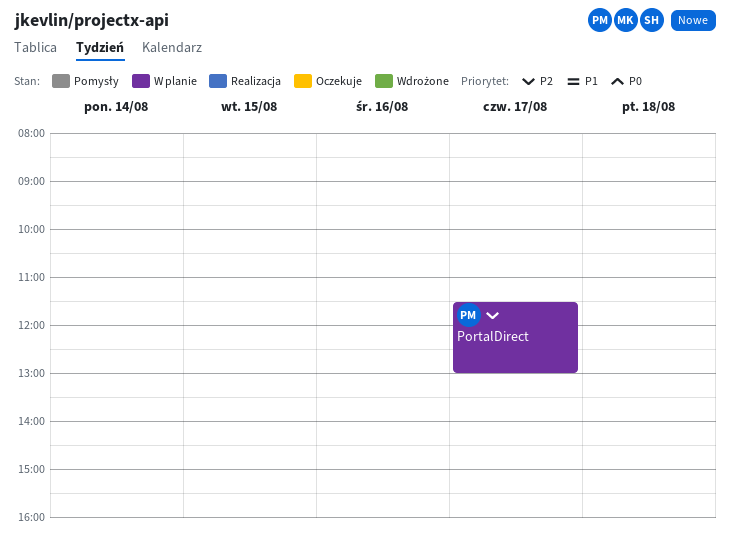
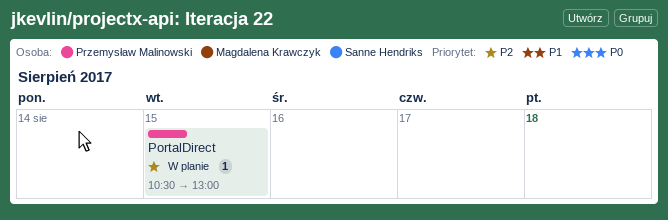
PortalDirect, day: Aug 17 -> Aug 15
PortalDirect, begins: 11:30 -> 10:30

